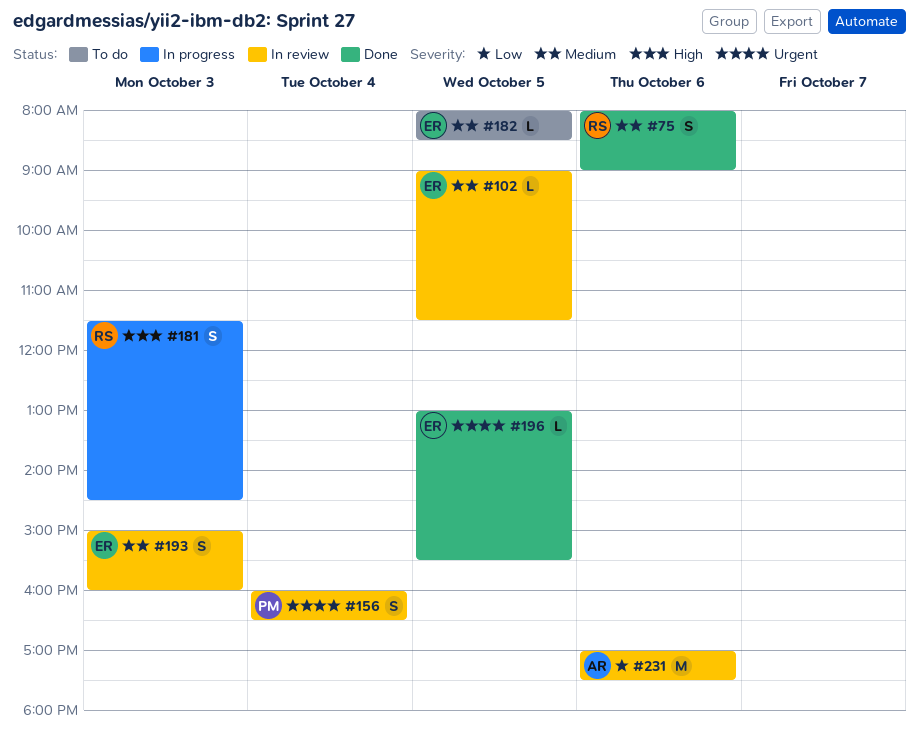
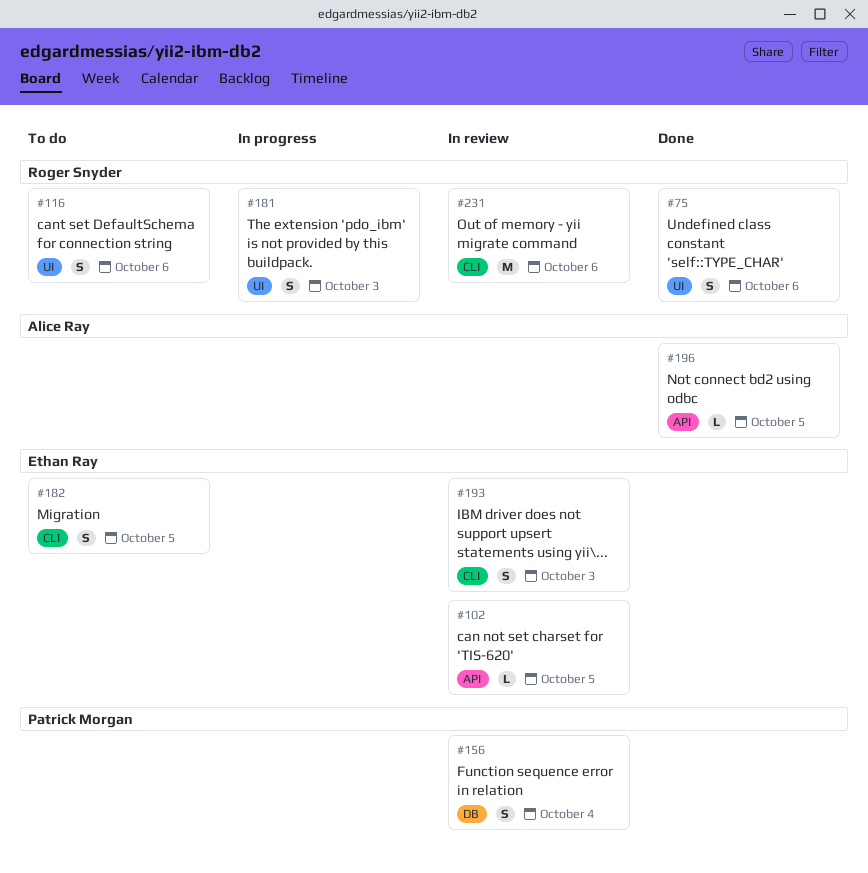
#116: none -> present
#182, estimate: L -> S
#196, owner: Ethan Ray -> Alice Ray
#231, owner: Alice Ray -> Roger Snyder

